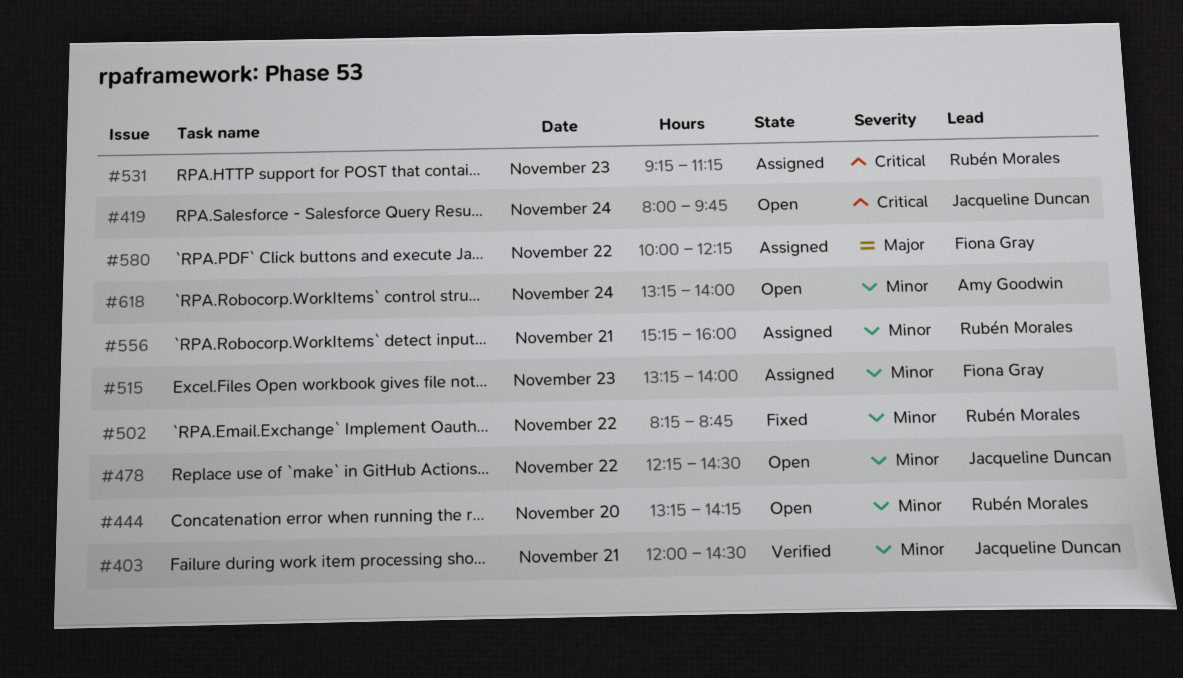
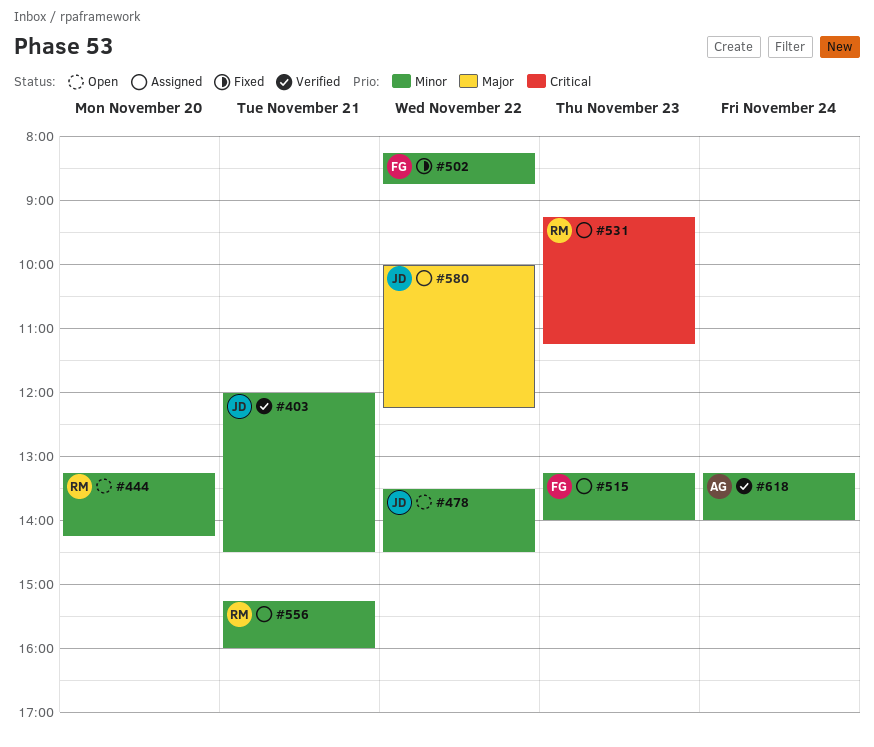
#419: present -> none
#478, begins: 12:15 -> 13:30
#502, owner: Rubén Morales -> Fiona Gray
#580, owner: Fiona Gray -> Jacqueline Duncan
#618, status: Open -> Verified

